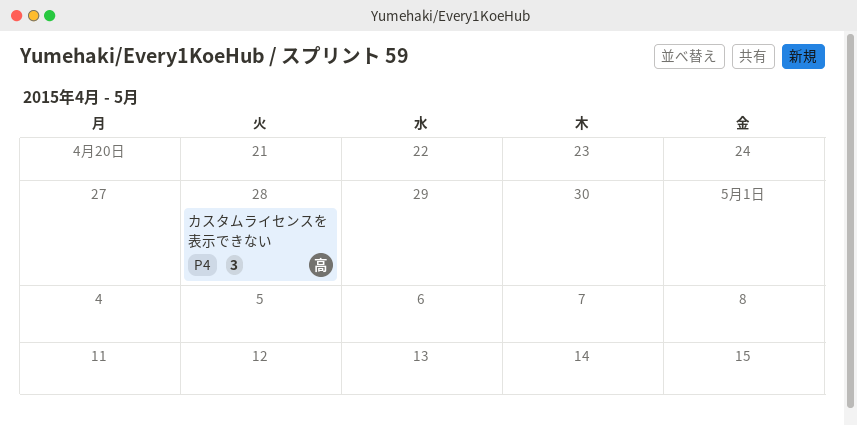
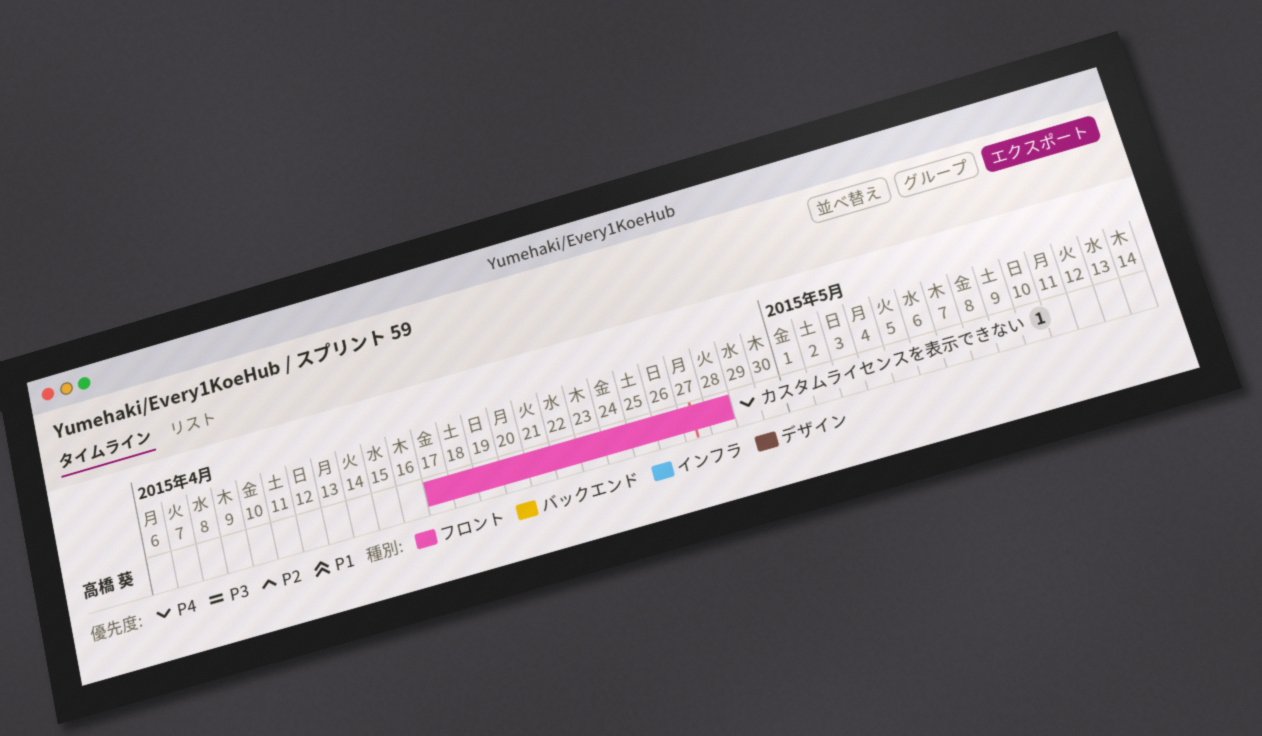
カスタムライセンスを表示できない, estimate: 3 -> 1

